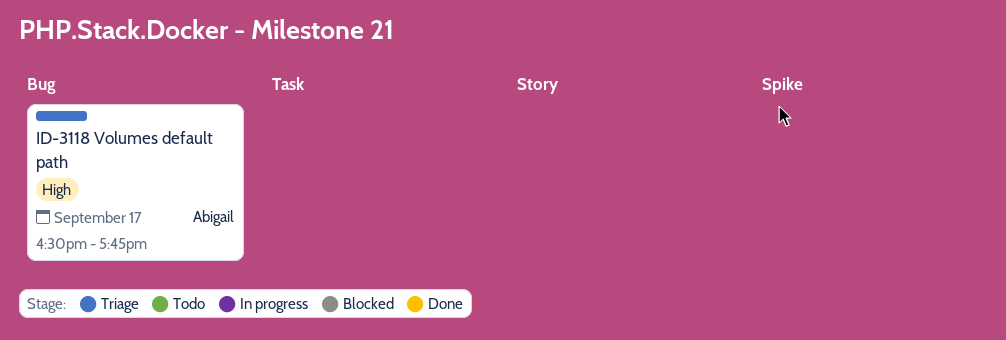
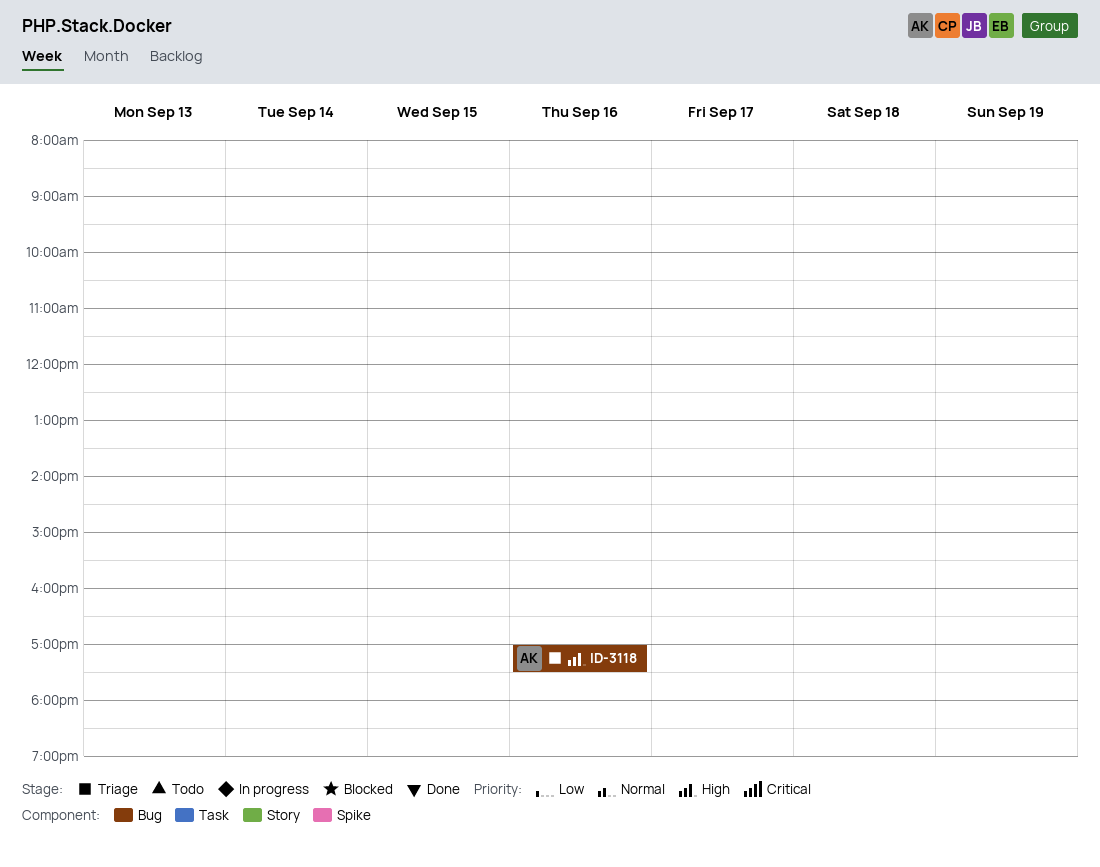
ID-3118, day: Sep 17 -> Sep 16
ID-3118, begins: 16:30 -> 17:00
ID-3118, ends: 17:45 -> 17:30

